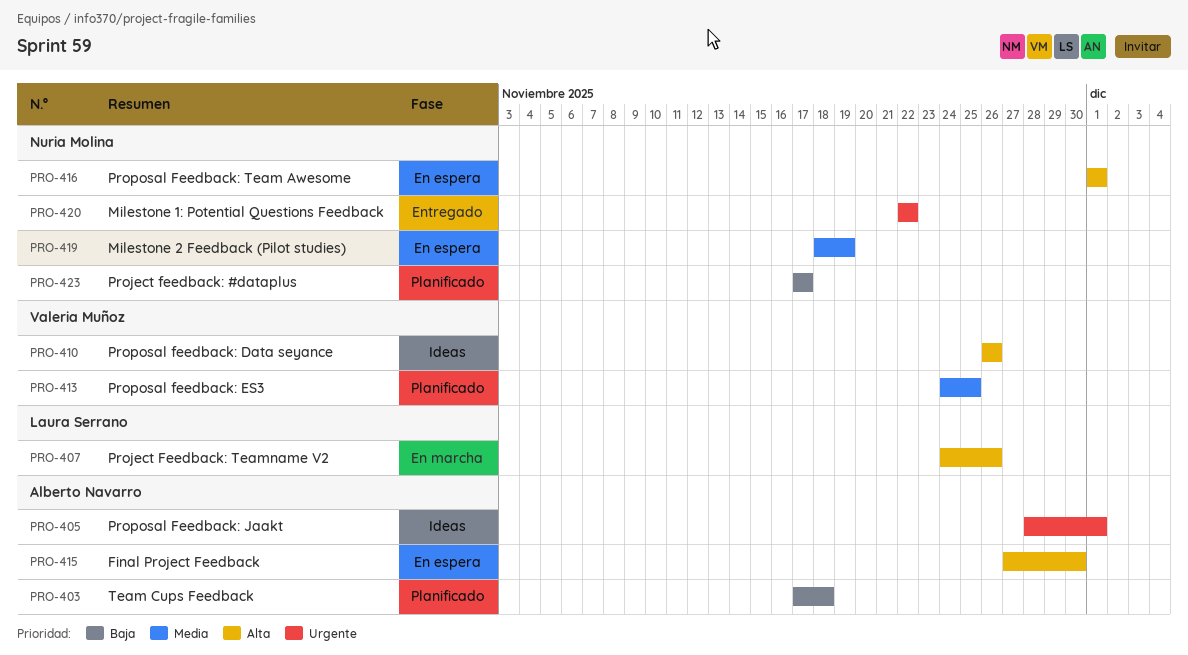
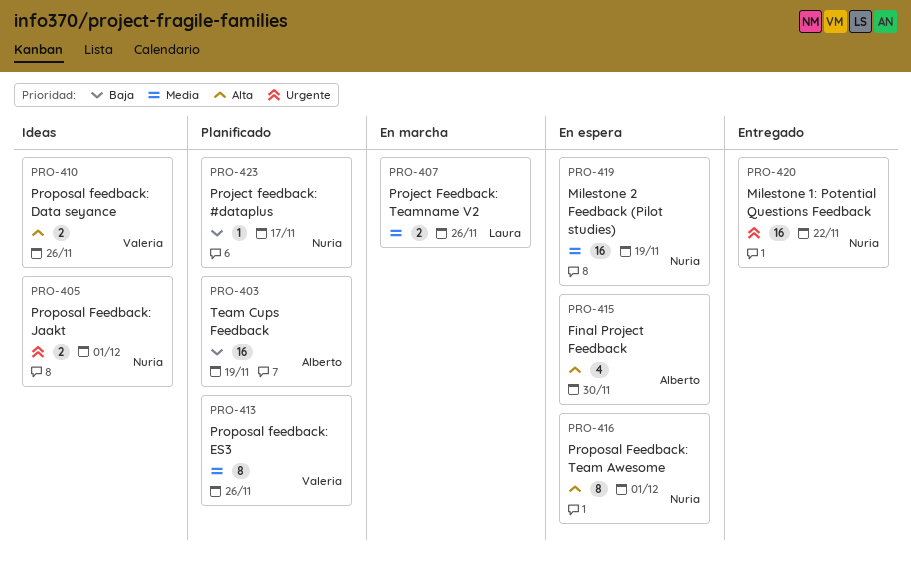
PRO-403, due: Nov 18 -> Nov 19
PRO-405, owner: Alberto Navarro -> Nuria Molina
PRO-407, priority: Alta -> Media
PRO-413, due: Nov 25 -> Nov 26

